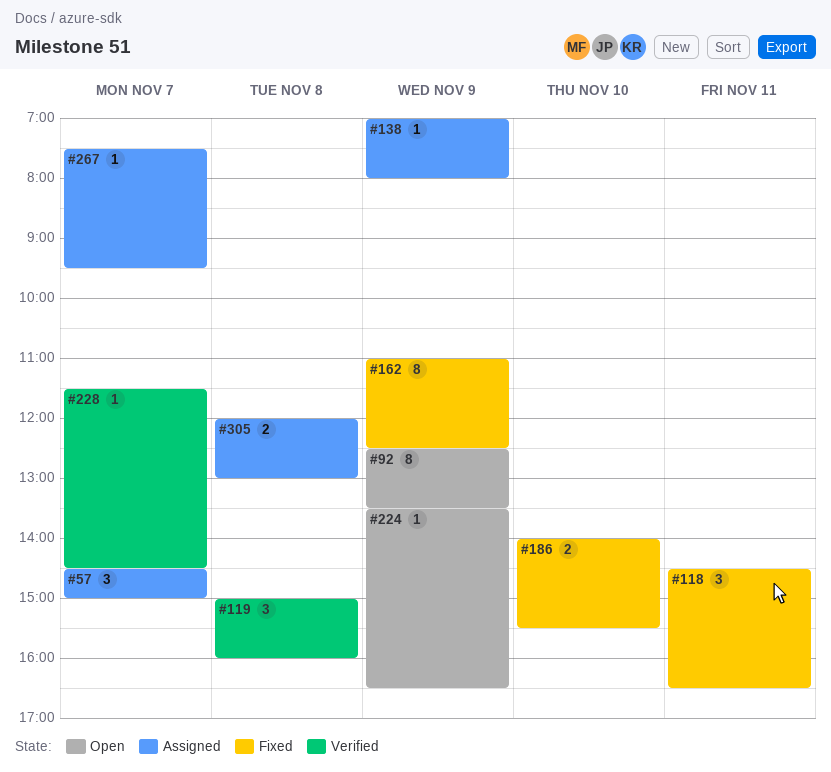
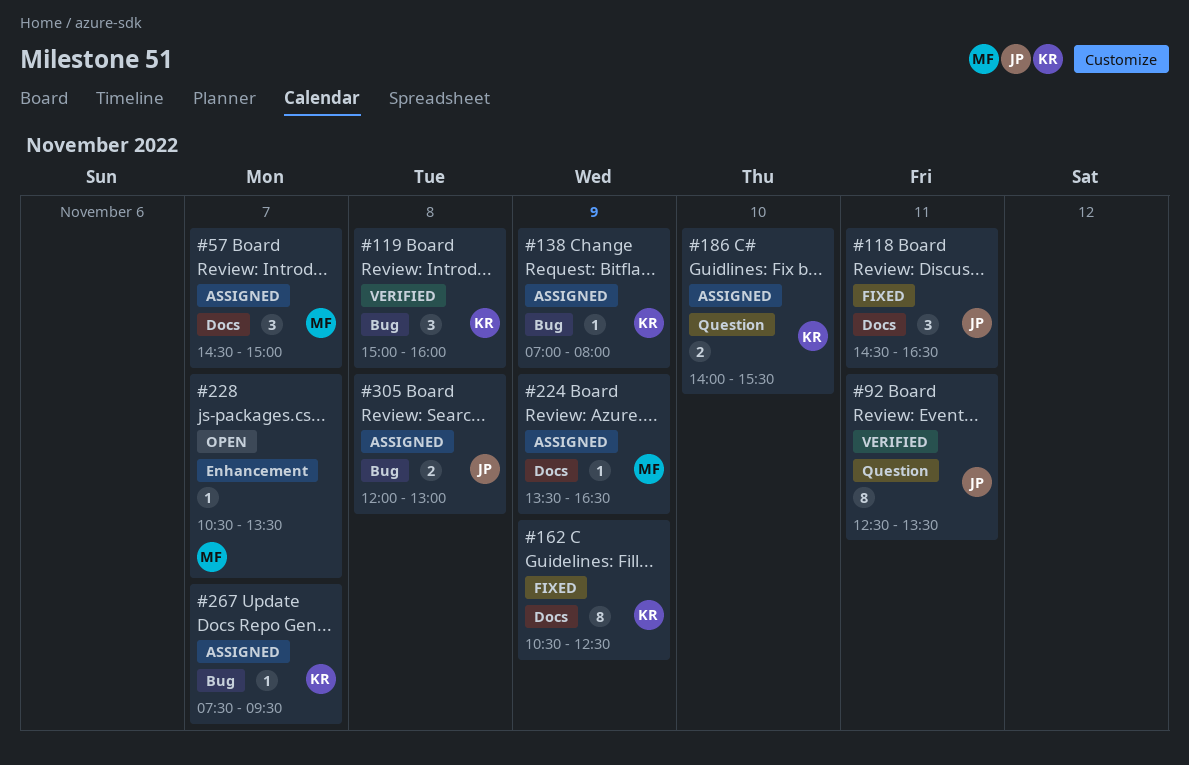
#92, status: Open -> Verified
#92, day: Nov 9 -> Nov 11
#162, begins: 11:00 -> 10:30
#186, status: Fixed -> Assigned
#224, status: Open -> Assigned
#228, status: Verified -> Open
#228, begins: 11:30 -> 10:30
#228, ends: 14:30 -> 13:30

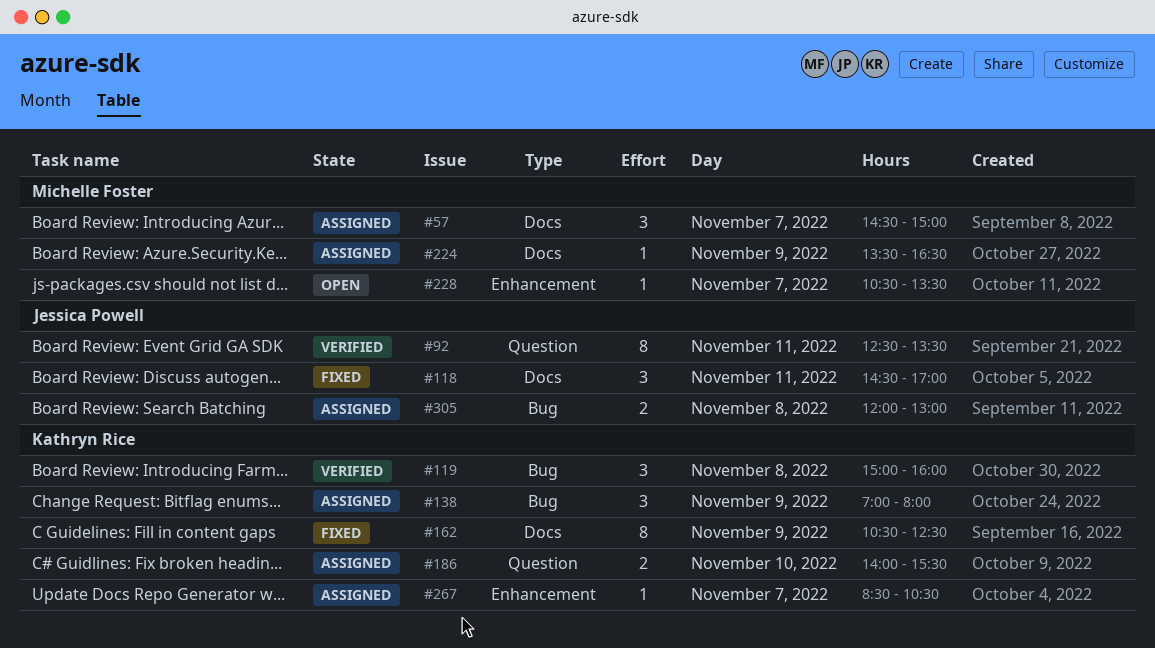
#118, ends: 16:30 -> 17:00
#138, estimate: 1 -> 3
#267, label: Bug -> Enhancement
#267, begins: 07:30 -> 08:30
#267, ends: 09:30 -> 10:30

